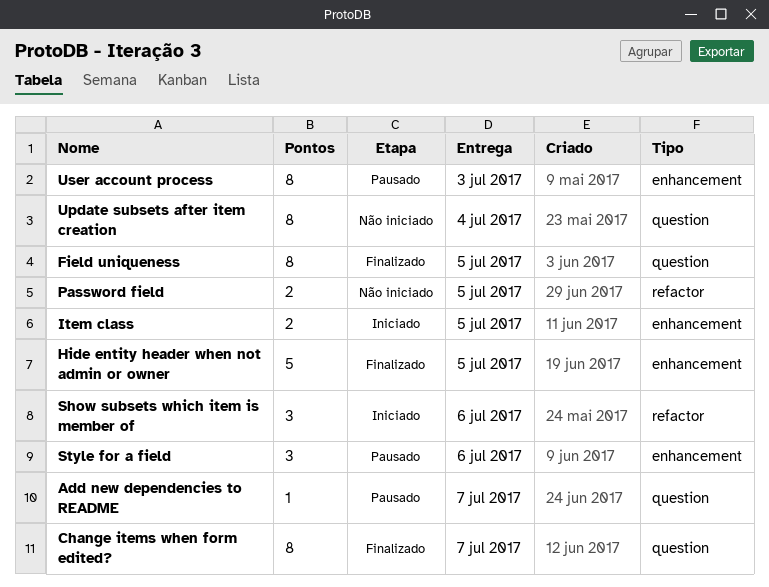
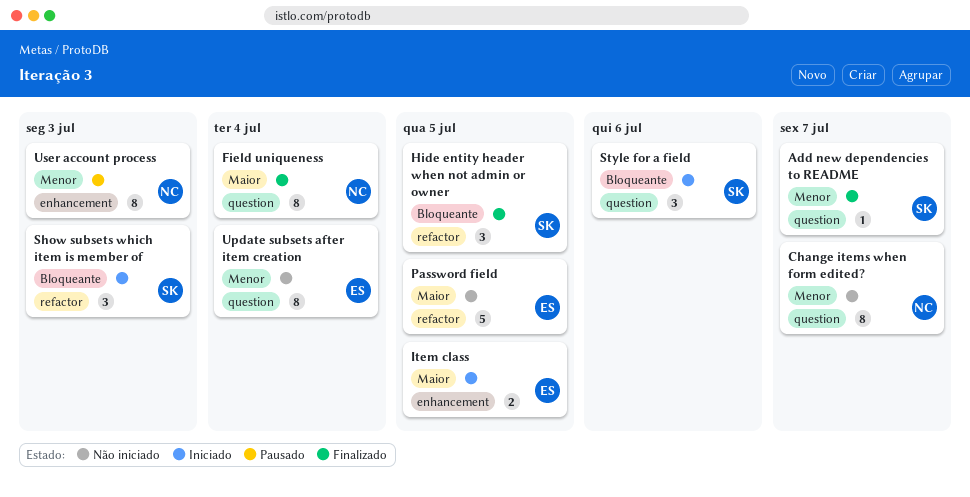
Add new dependencies to README, status: Pausado -> Finalizado
Change items when form edited?, status: Finalizado -> Não iniciado
Field uniqueness, due: Jul 5 -> Jul 4
Hide entity header when not admin or owner, label: enhancement -> refactor
Hide entity header when not admin or owner, estimate: 5 -> 3
Password field, estimate: 2 -> 5
Show subsets which item is member of, due: Jul 6 -> Jul 3
Style for a field, status: Pausado -> Iniciado
Style for a field, label: enhancement -> question

